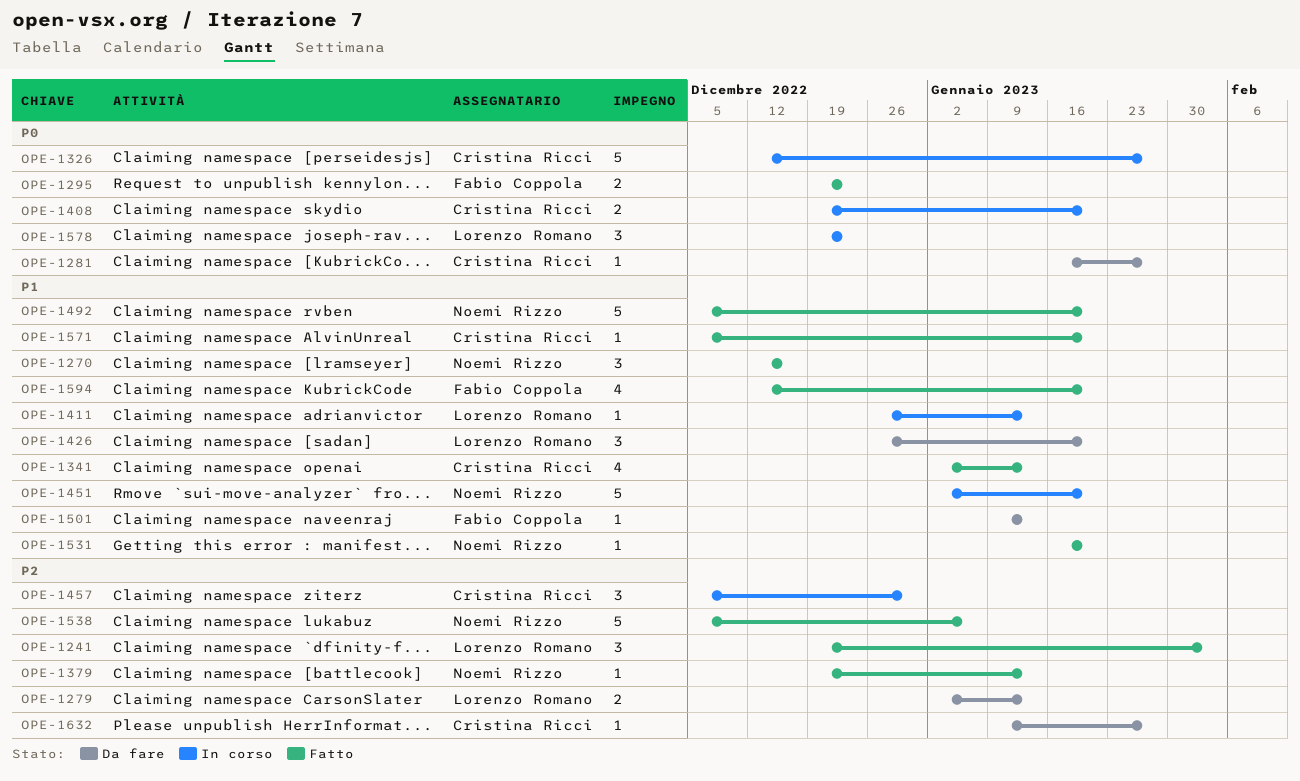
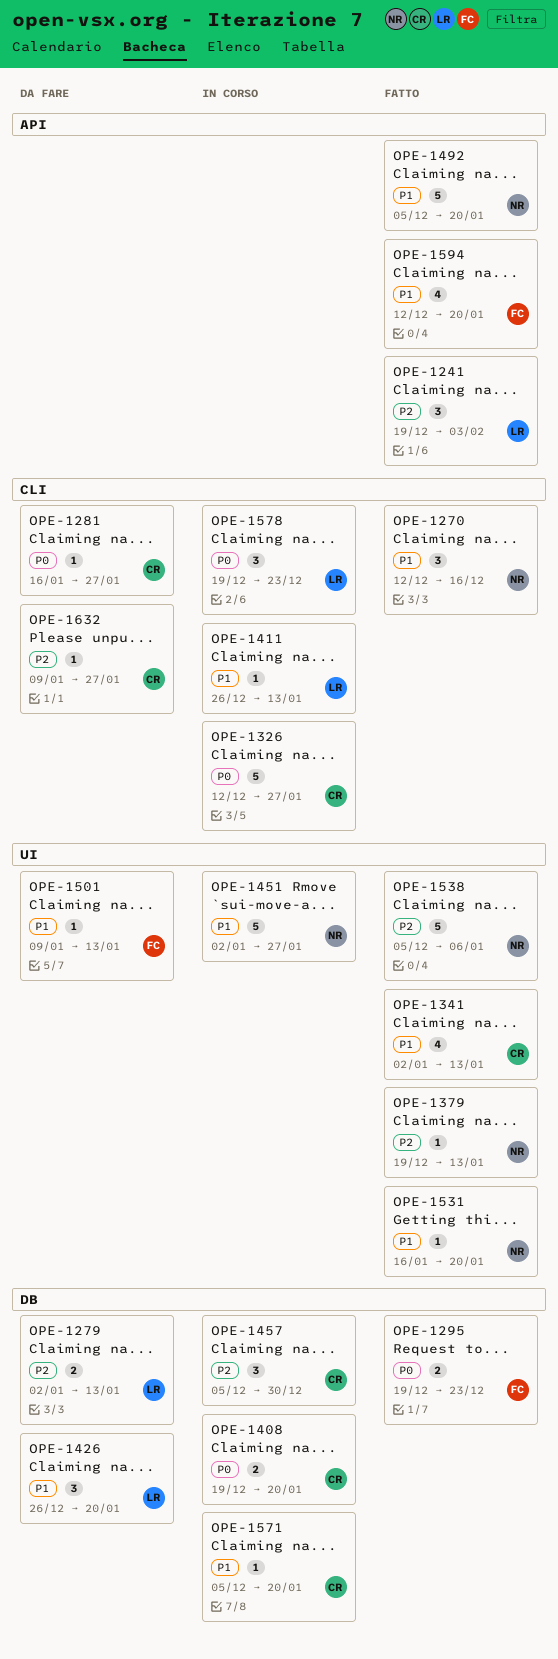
OPE-1451, due: Jan 20 -> Jan 27
OPE-1571, status: Fatto -> In corso

